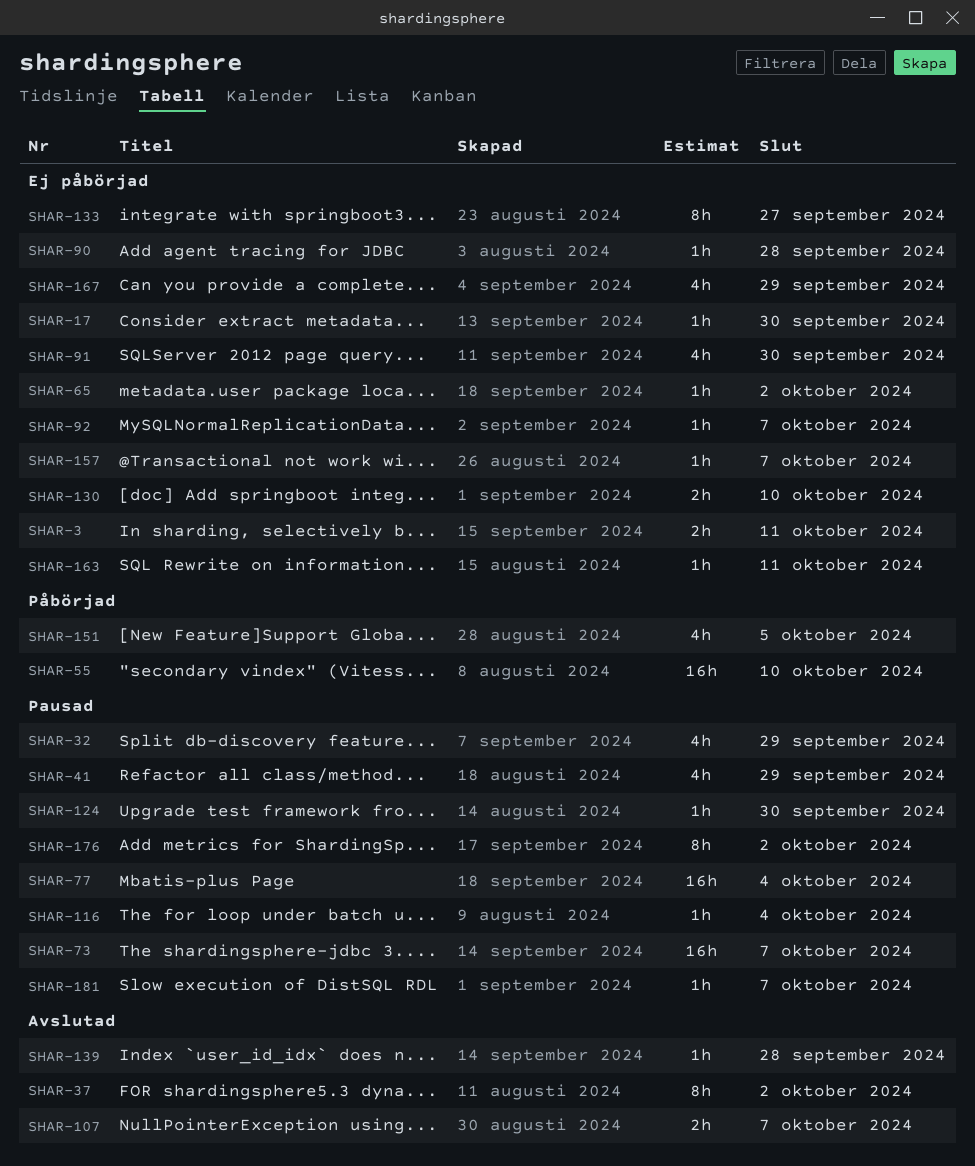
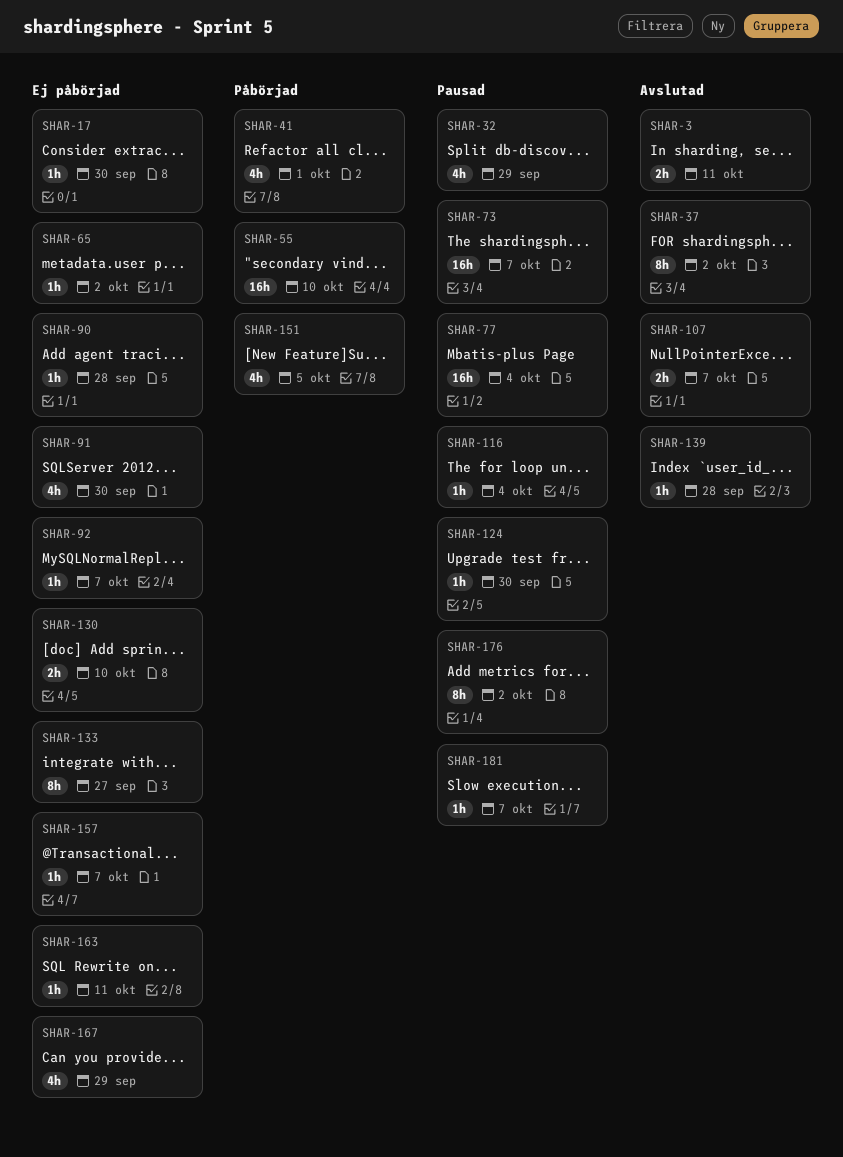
SHAR-3, status: Ej påbörjad -> Avslutad
SHAR-41, status: Pausad -> Påbörjad
SHAR-41, due: Sep 29 -> Oct 1

